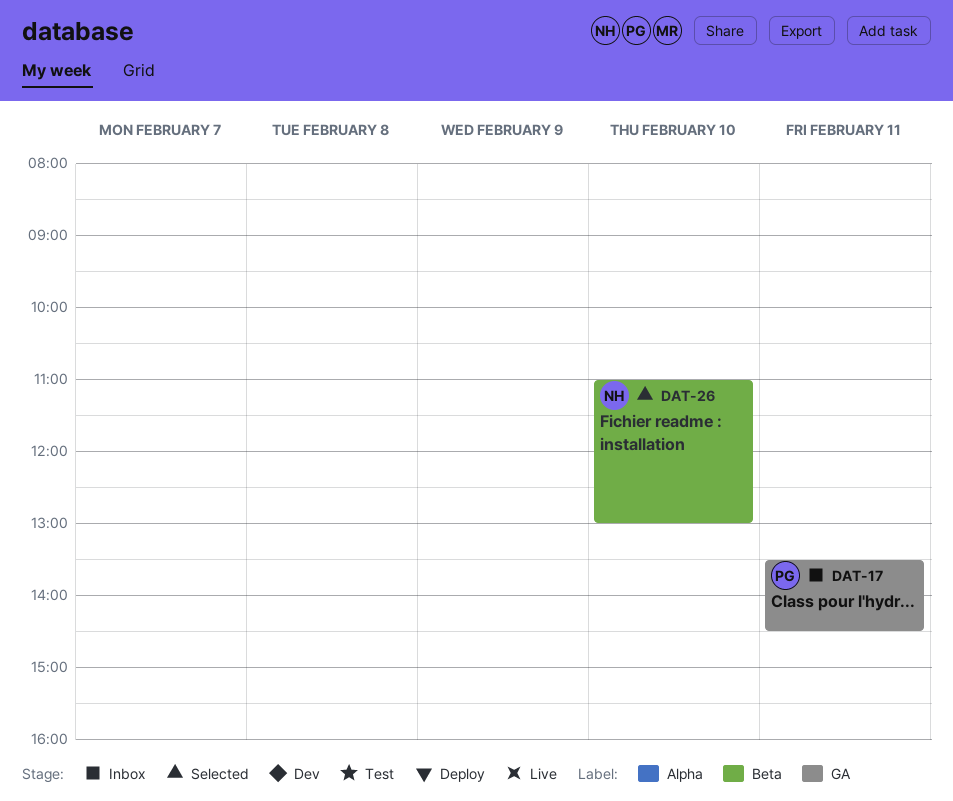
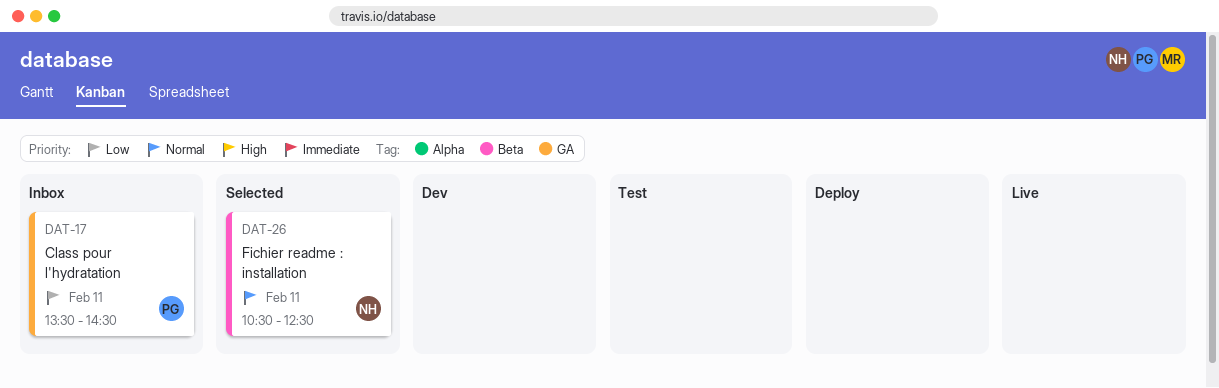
DAT-26, day: Feb 10 -> Feb 11
DAT-26, begins: 11:00 -> 10:30
DAT-26, ends: 13:00 -> 12:30

